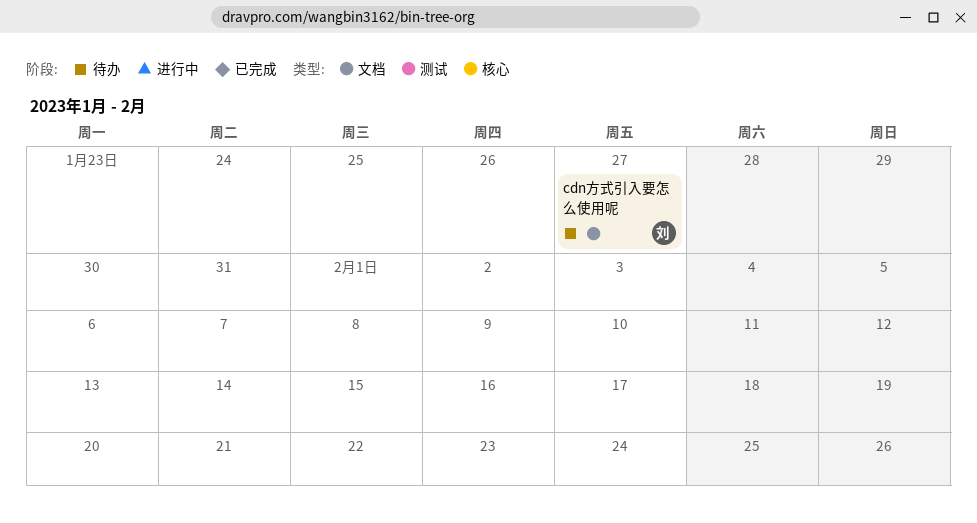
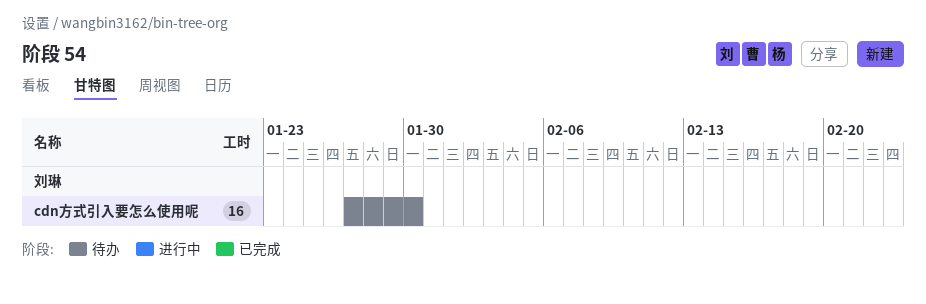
cdn方式引入要怎么使用呢, due: Jan 27 -> Jan 30

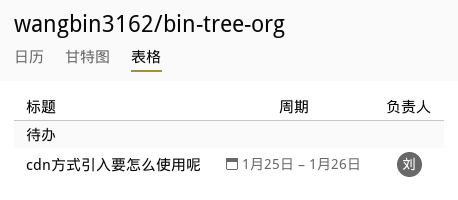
cdn方式引入要怎么使用呢, start: Jan 27 -> Jan 25
cdn方式引入要怎么使用呢, due: Jan 30 -> Jan 26

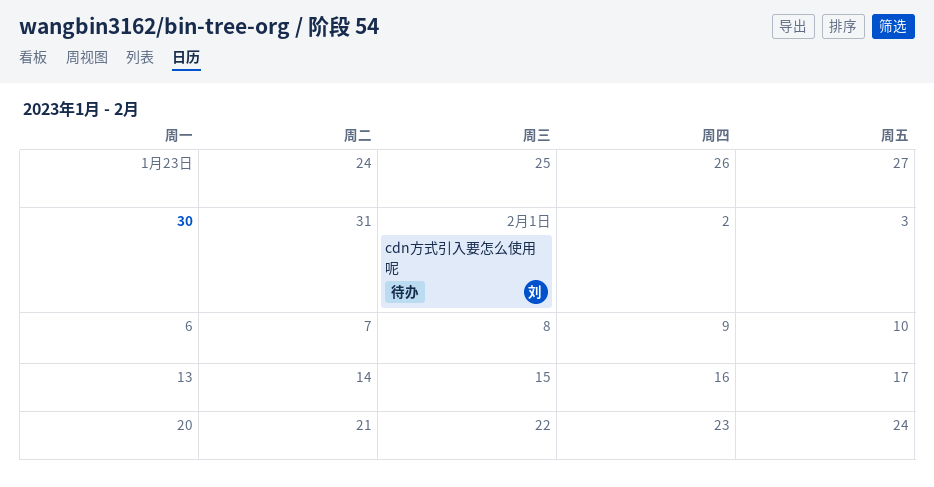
cdn方式引入要怎么使用呢, due: Jan 26 -> Feb 1

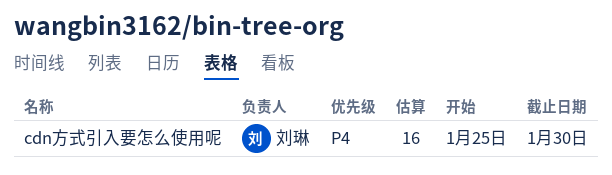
cdn方式引入要怎么使用呢, due: Feb 1 -> Jan 30

